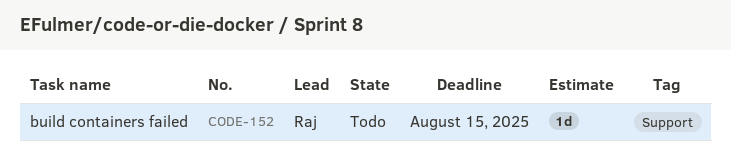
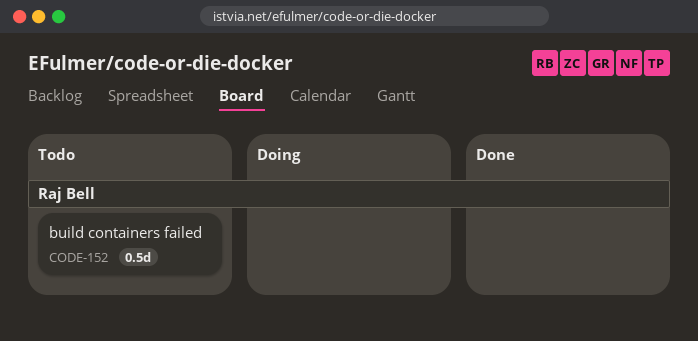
CODE-152, estimate: 1d -> 0.5d

